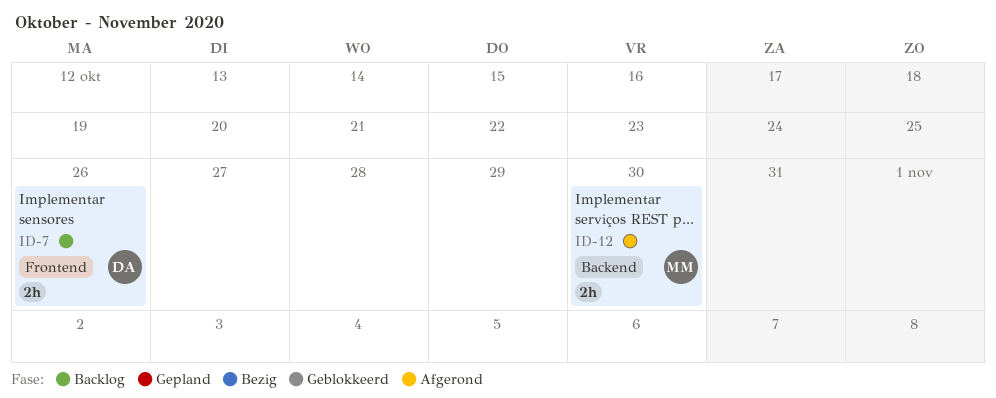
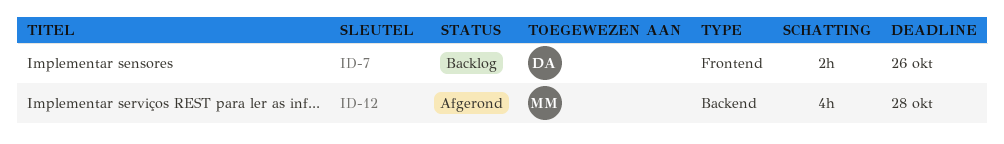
ID-12, estimate: 2h -> 4h
ID-12, due: Oct 30 -> Oct 28

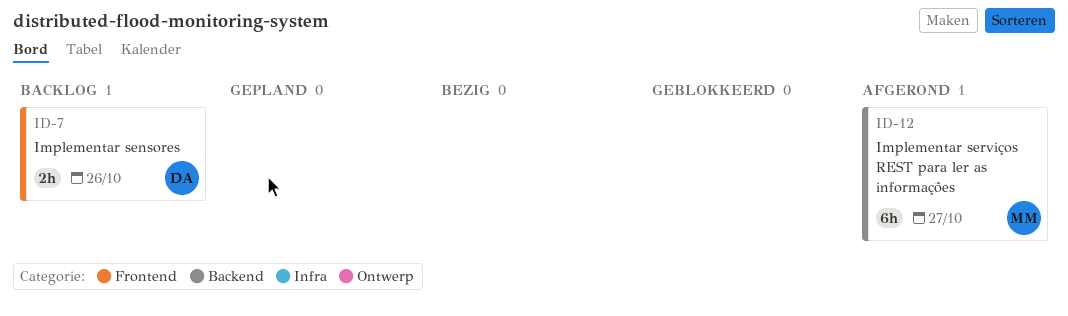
ID-12, estimate: 4h -> 6h
ID-12, due: Oct 28 -> Oct 27

